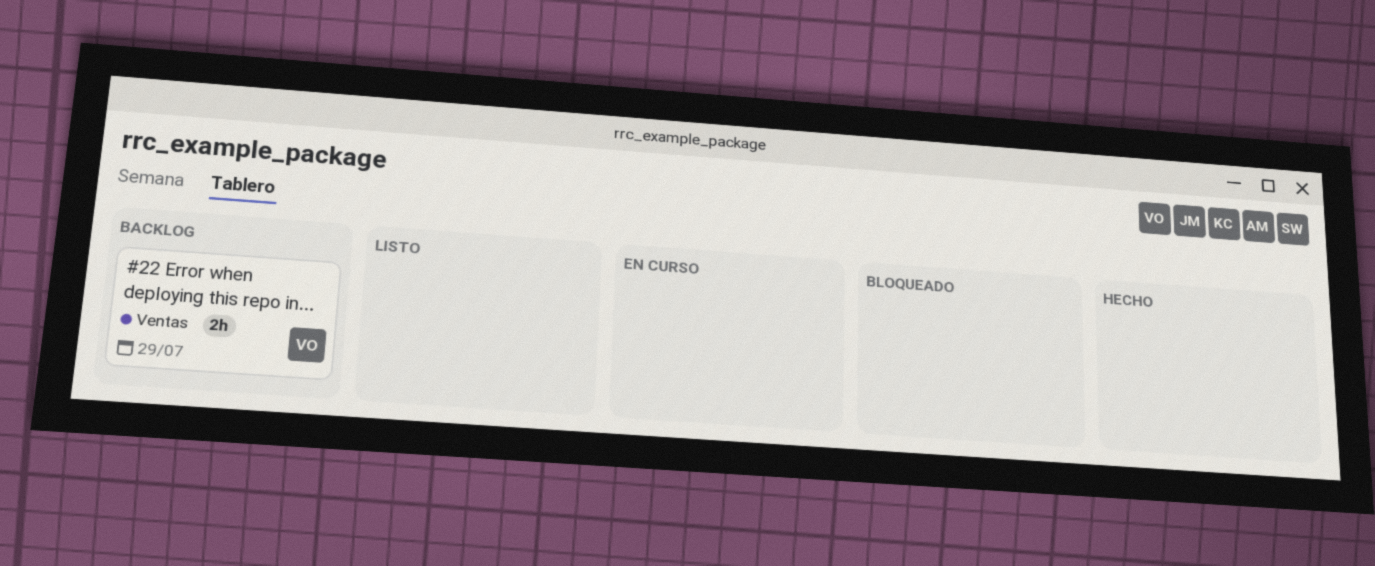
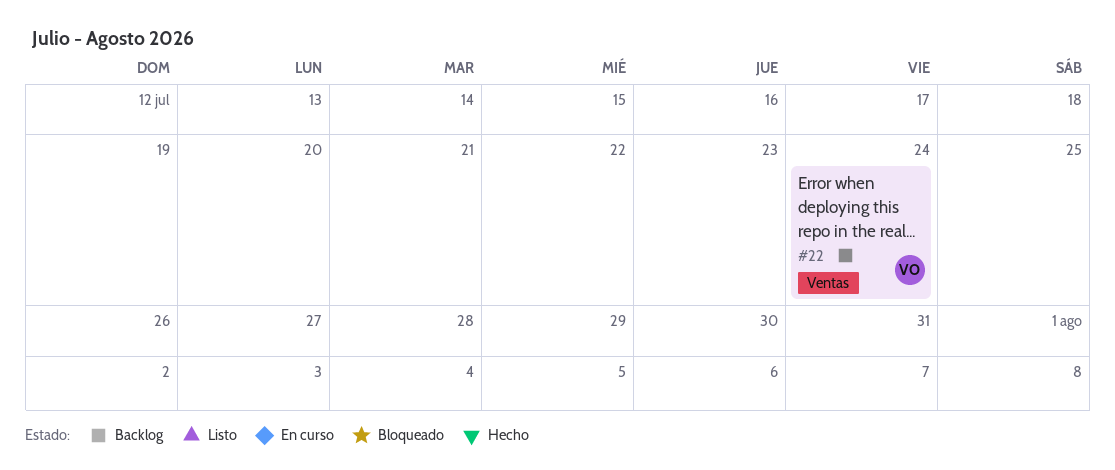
#22, due: Jul 29 -> Jul 24

